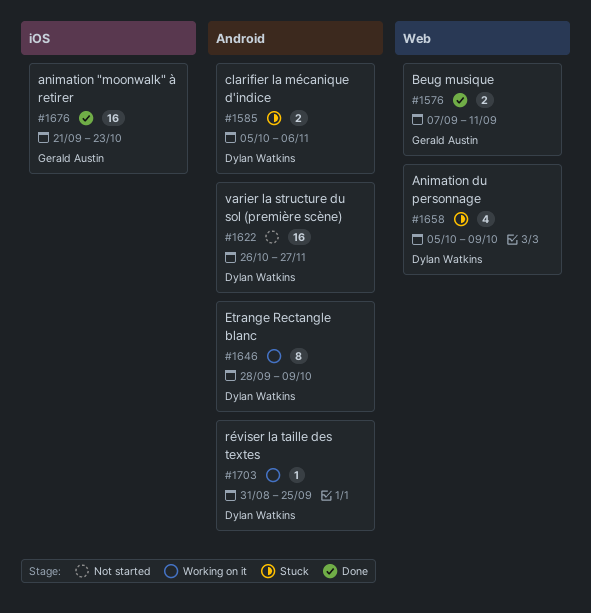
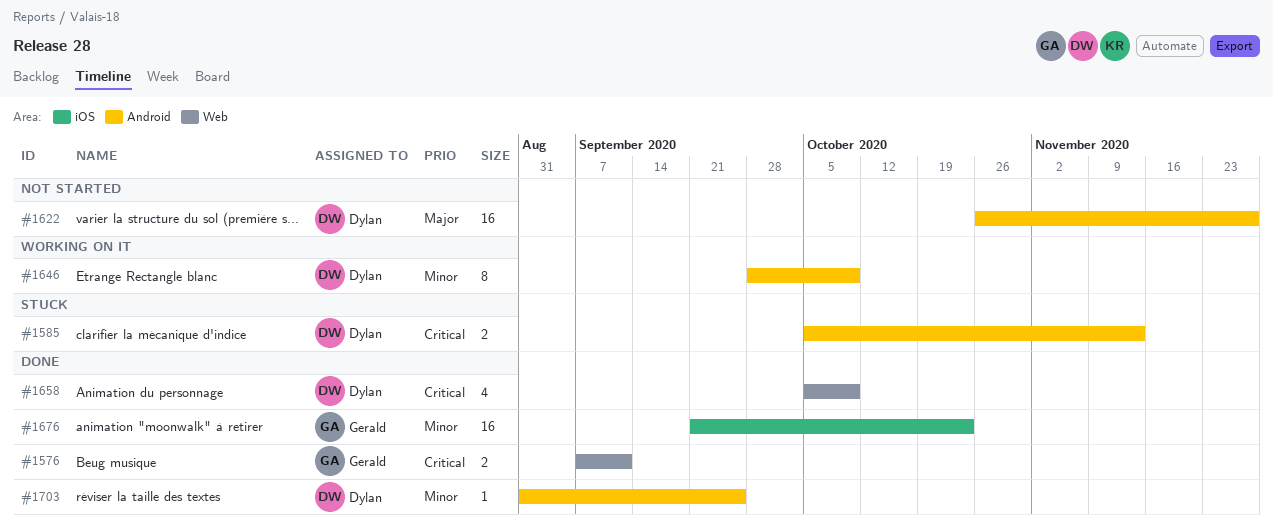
#1585, due: Nov 6 -> Nov 13
#1658, status: Stuck -> Done
#1703, status: Working on it -> Done

